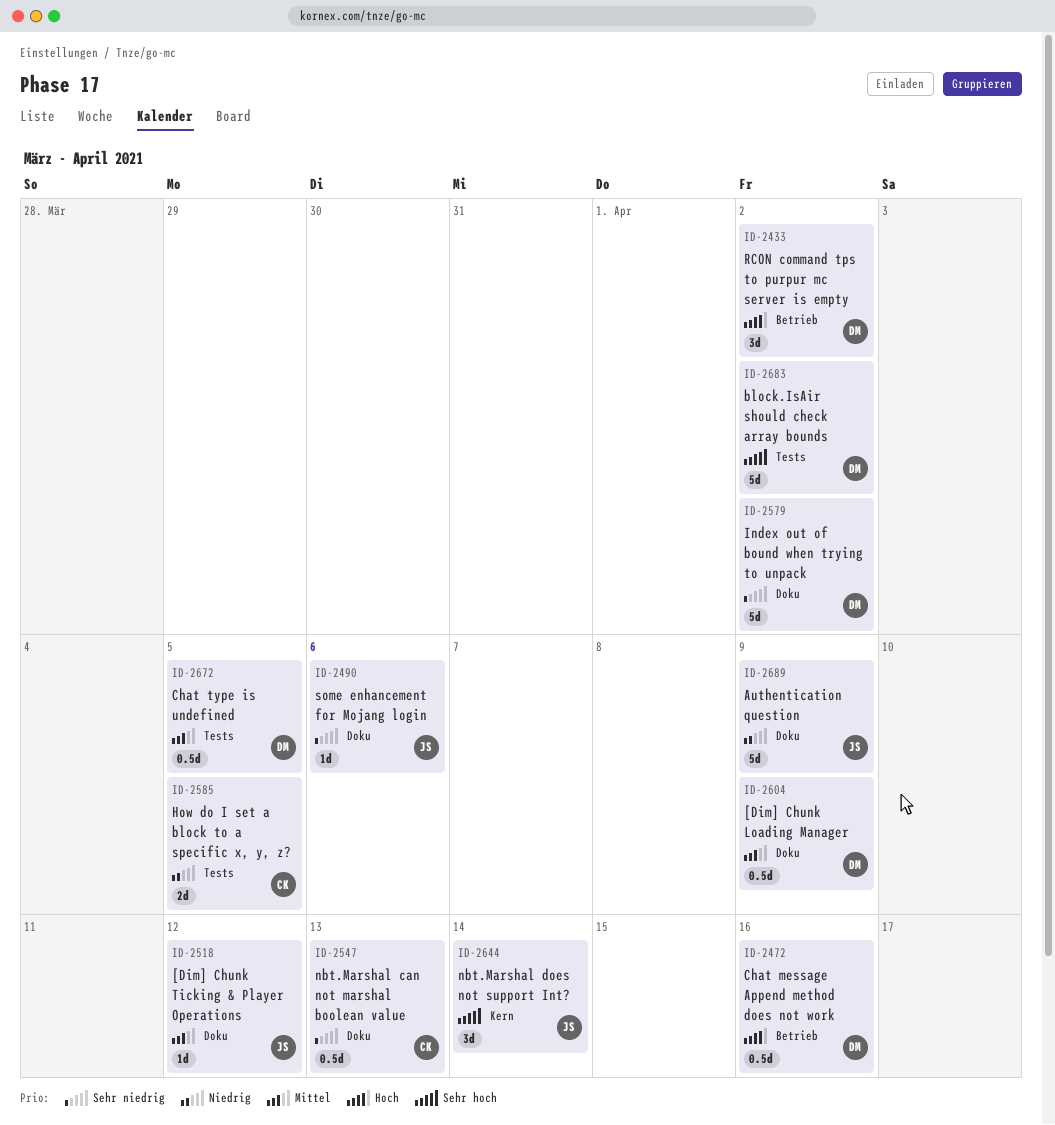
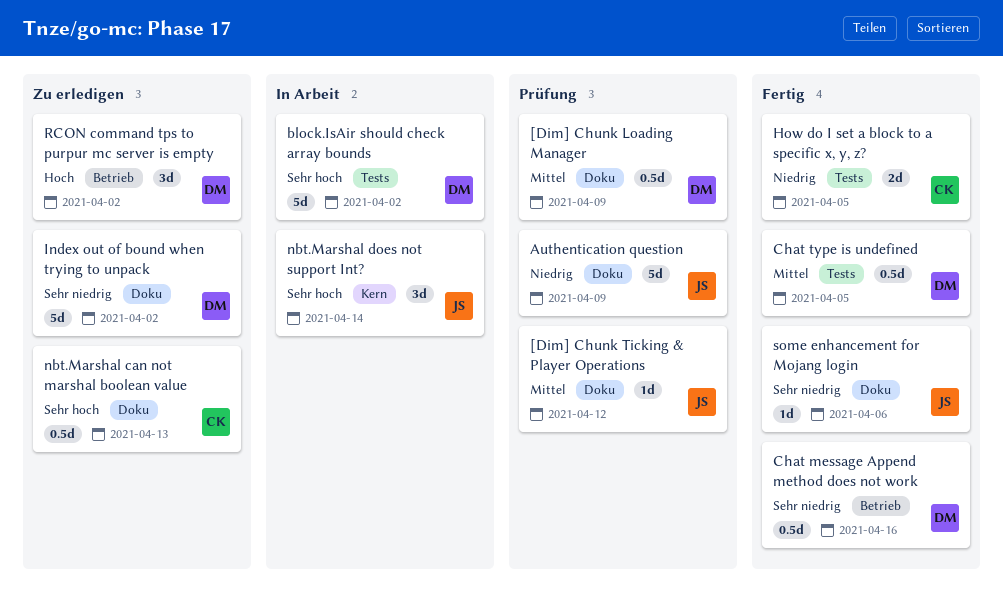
Chat message Append method does not work, priority: Hoch -> Sehr niedrig
nbt.Marshal can not marshal boolean value, priority: Sehr niedrig -> Sehr hoch

